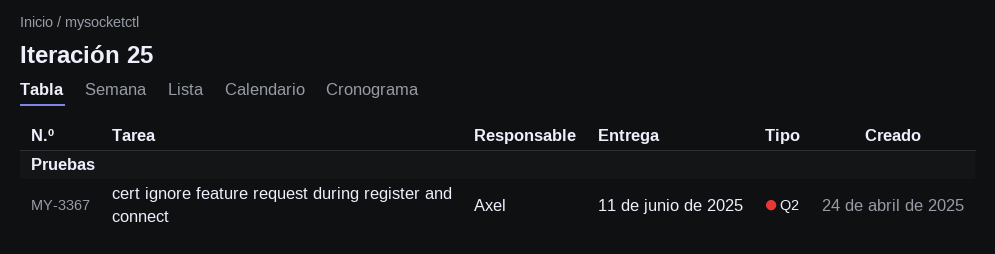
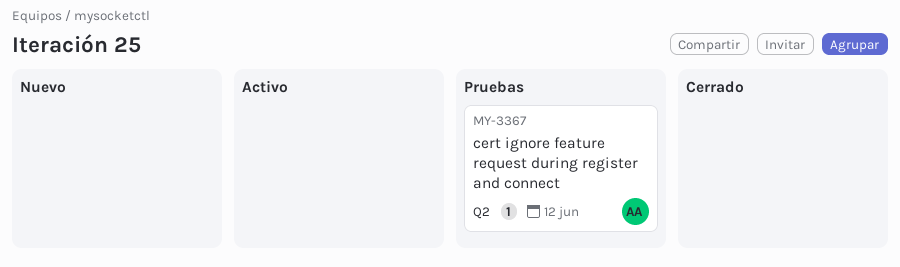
MY-3367, due: Jun 11 -> Jun 12

